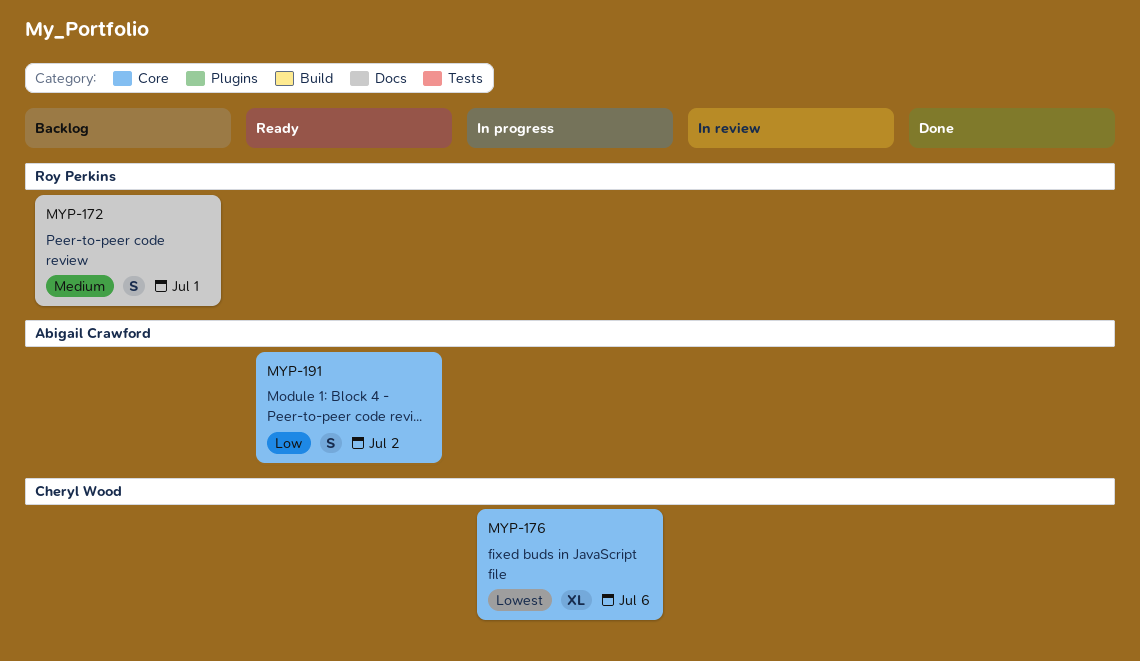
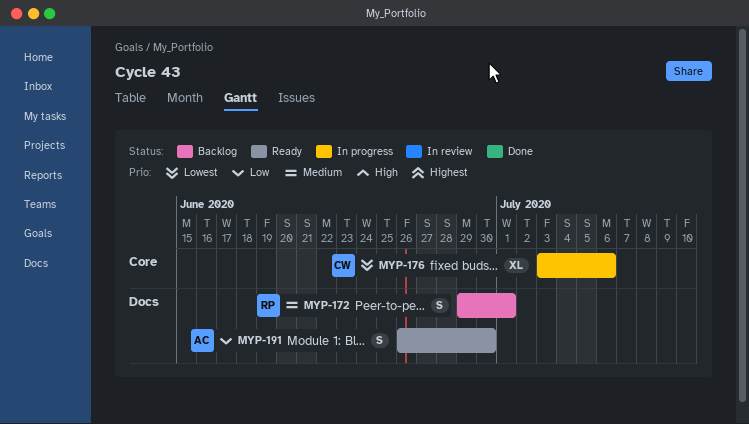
MYP-191, label: Core -> Docs
MYP-191, due: Jul 2 -> Jun 30

